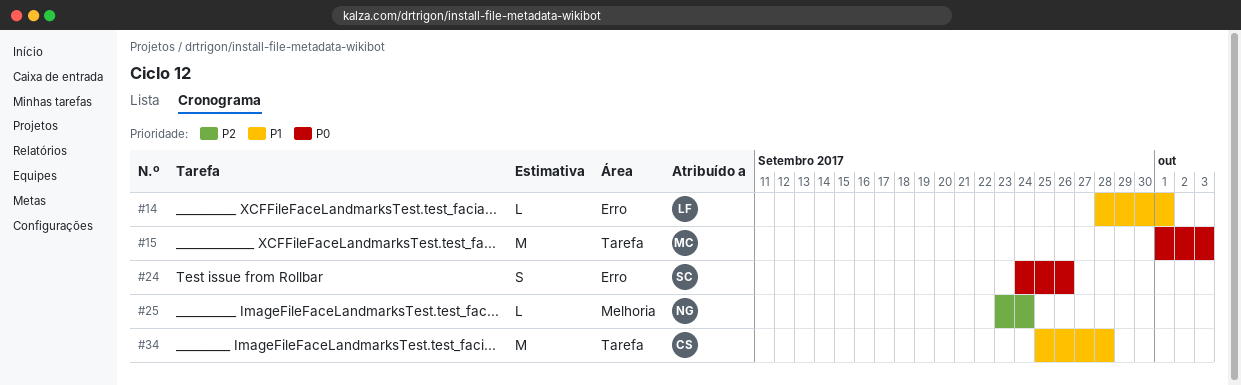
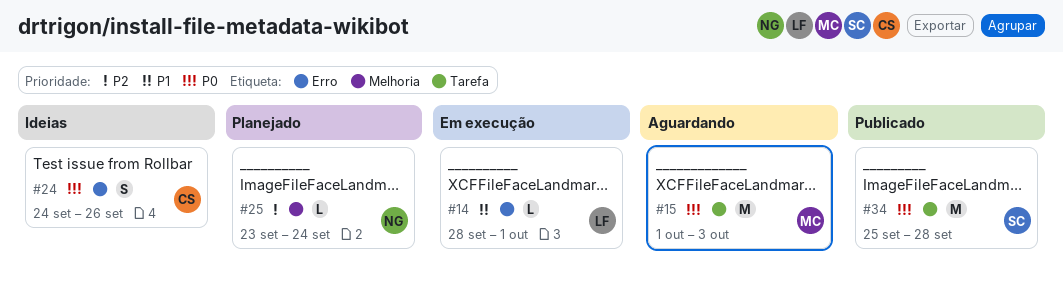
#24, owner: SC -> CS
#34, owner: CS -> SC
#34, priority: P1 -> P0

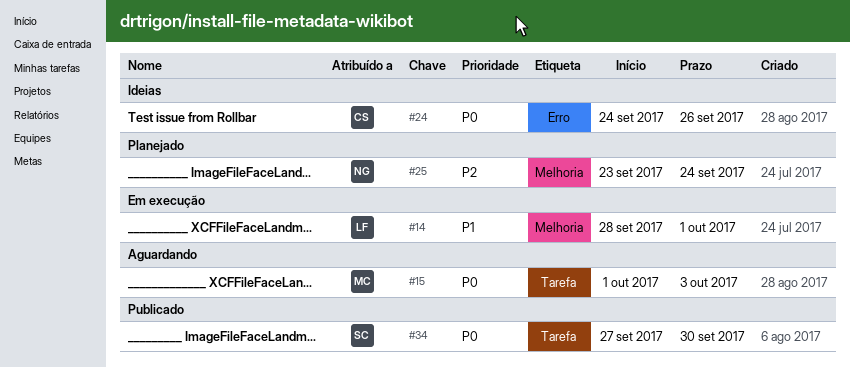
#14, label: Erro -> Melhoria
#34, start: Sep 25 -> Sep 27
#34, due: Sep 28 -> Sep 30

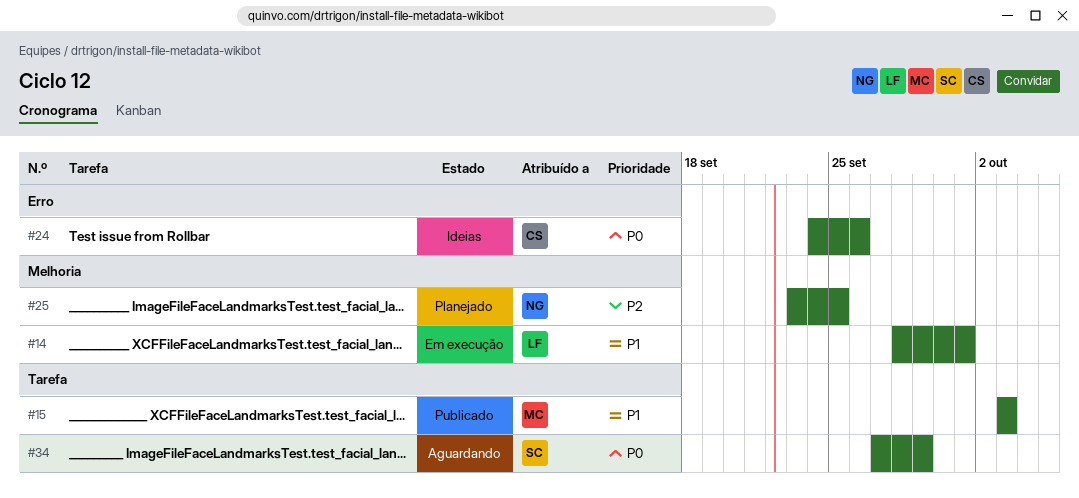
#15, status: Aguardando -> Publicado
#15, priority: P0 -> P1
#15, start: Oct 1 -> Oct 3
#25, due: Sep 24 -> Sep 25
#34, status: Publicado -> Aguardando
#34, due: Sep 30 -> Sep 29

